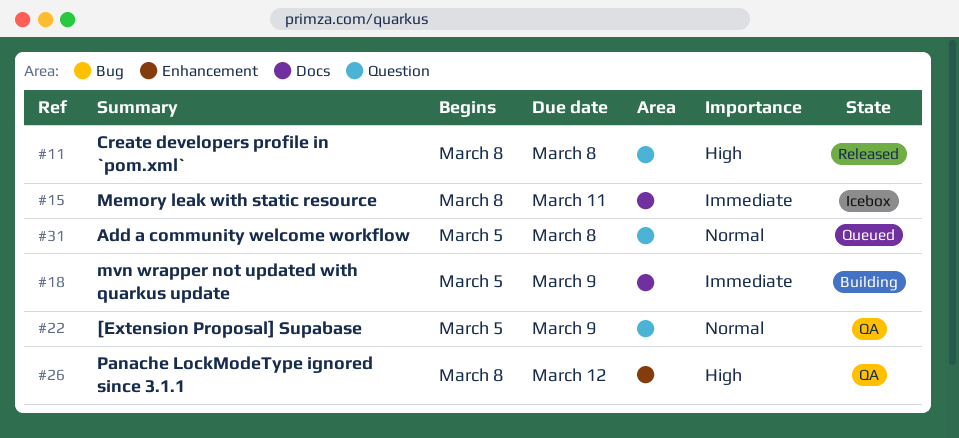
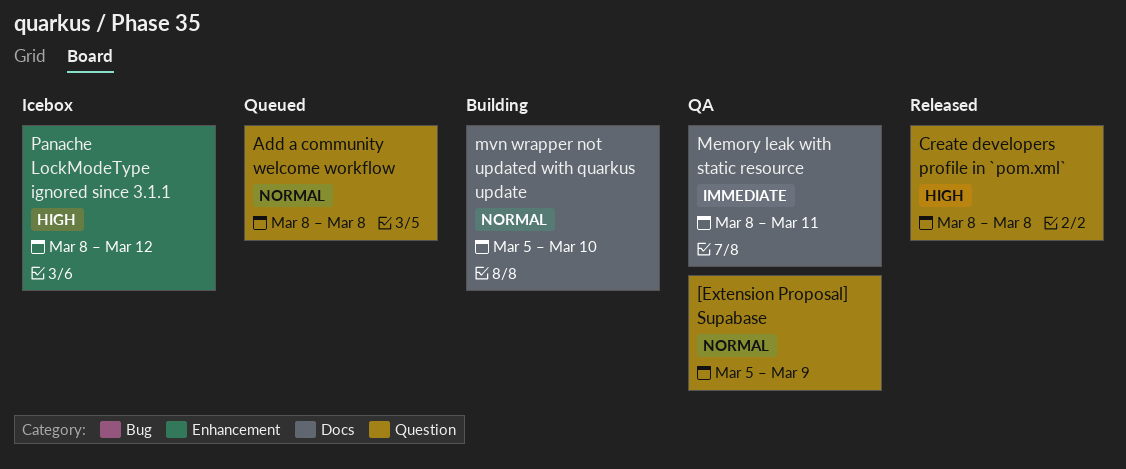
Add a community welcome workflow, start: Mar 5 -> Mar 8
Memory leak with static resource, status: Icebox -> QA
mvn wrapper not updated with quarkus update, priority: Immediate -> Normal
mvn wrapper not updated with quarkus update, due: Mar 9 -> Mar 10
Panache LockModeType ignored since 3.1.1, status: QA -> Icebox

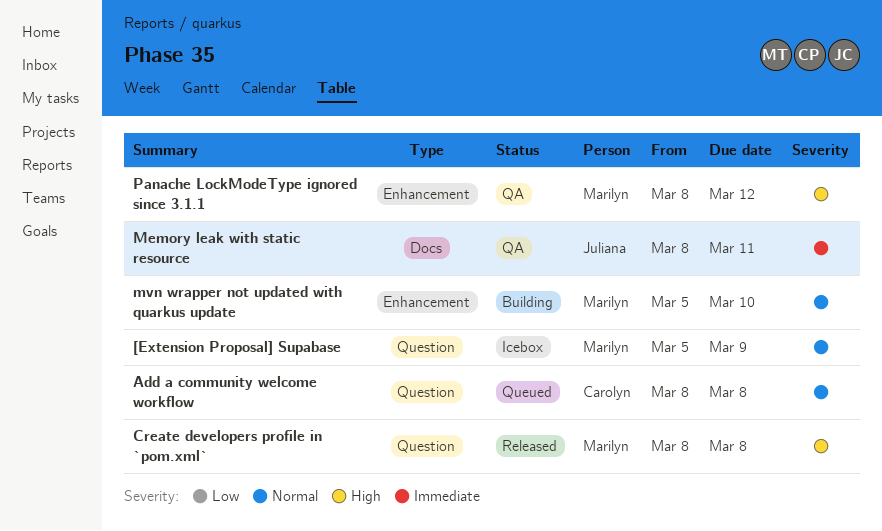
[Extension Proposal] Supabase, status: QA -> Icebox
mvn wrapper not updated with quarkus update, label: Docs -> Enhancement
Panache LockModeType ignored since 3.1.1, status: Icebox -> QA

